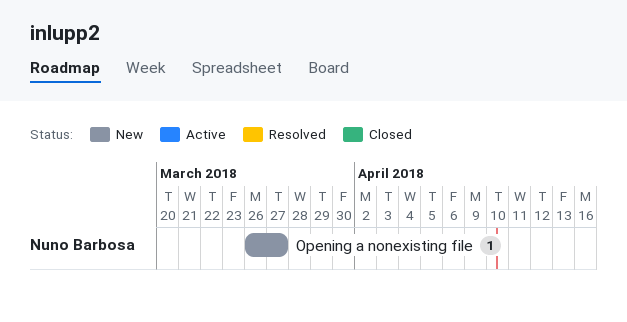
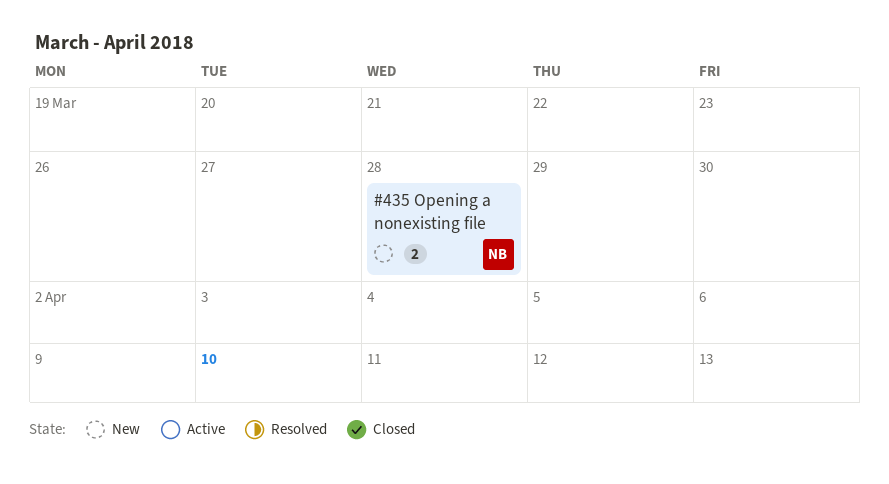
Opening a nonexisting file, estimate: 1 -> 2
Opening a nonexisting file, due: Mar 27 -> Mar 28

